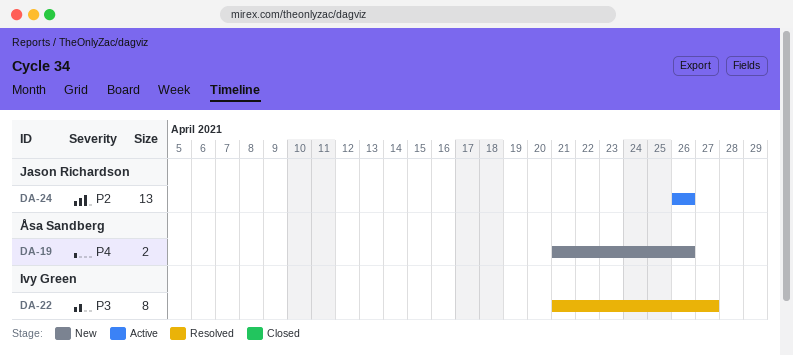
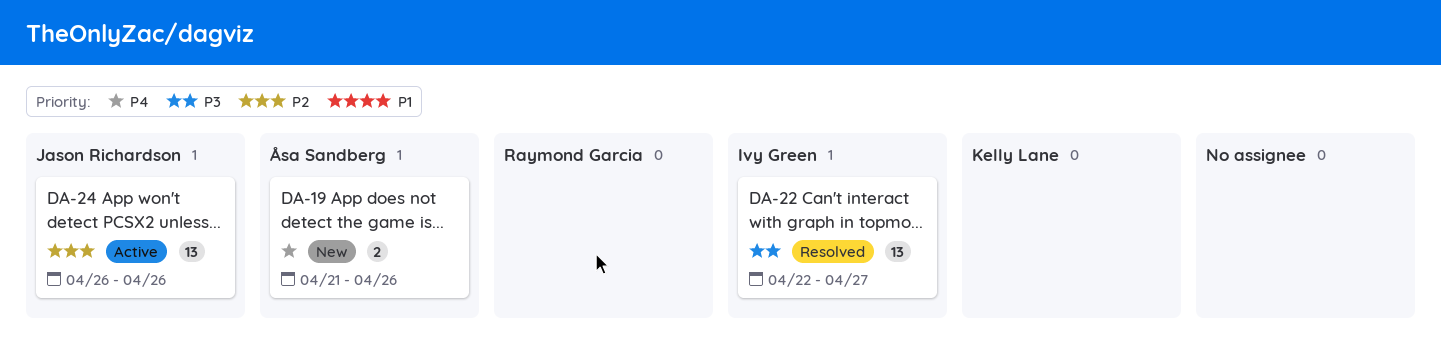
DA-22, estimate: 8 -> 13
DA-22, start: Apr 21 -> Apr 22

